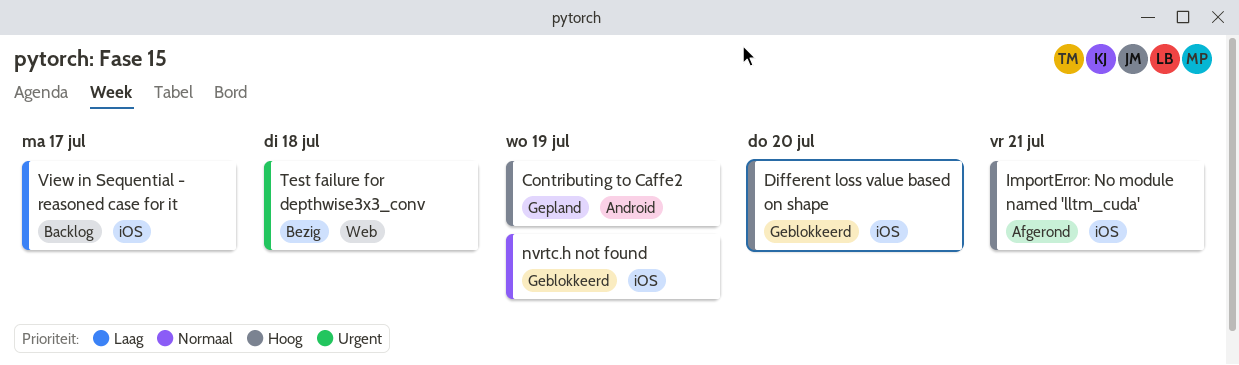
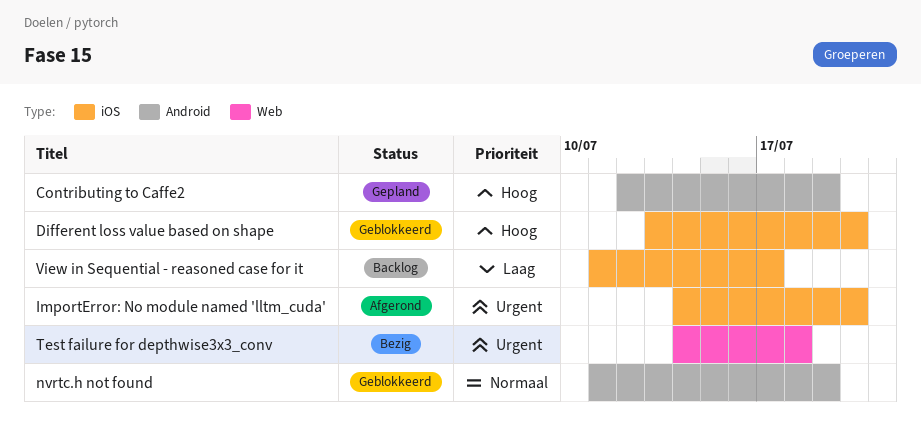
ImportError: No module named 'lltm_cuda', priority: Hoog -> Urgent
ImportError: No module named 'lltm_cuda', due: Jul 21 -> Jul 20
nvrtc.h not found, label: iOS -> Android

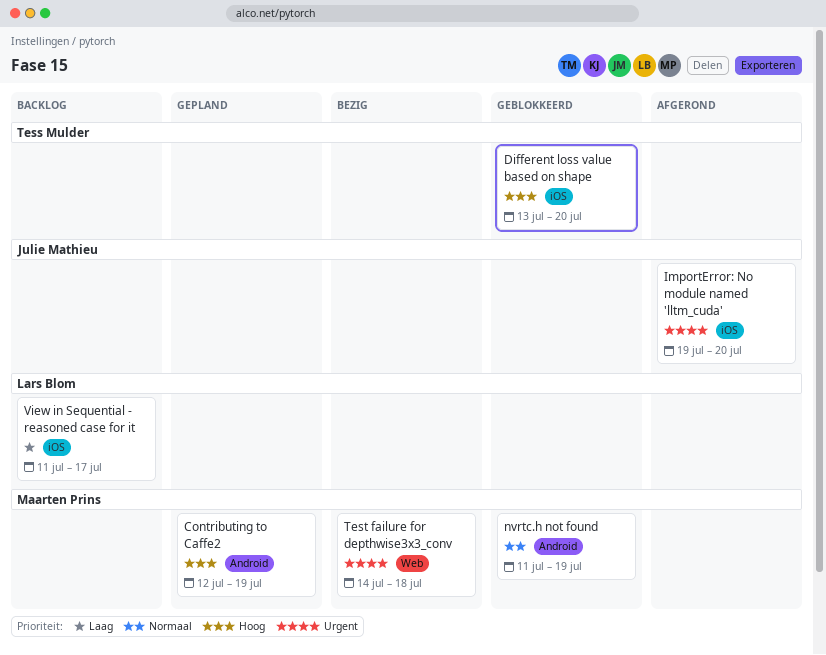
ImportError: No module named 'lltm_cuda', start: Jul 14 -> Jul 19

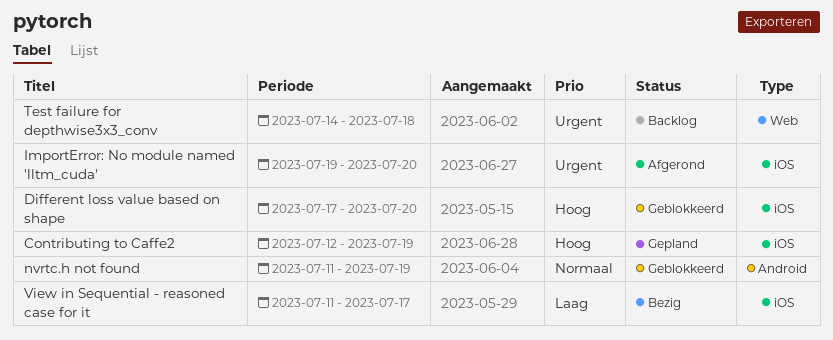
Contributing to Caffe2, label: Android -> iOS
Different loss value based on shape, start: Jul 13 -> Jul 17
Test failure for depthwise3x3_conv, status: Bezig -> Backlog
View in Sequential - reasoned case for it, status: Backlog -> Bezig

